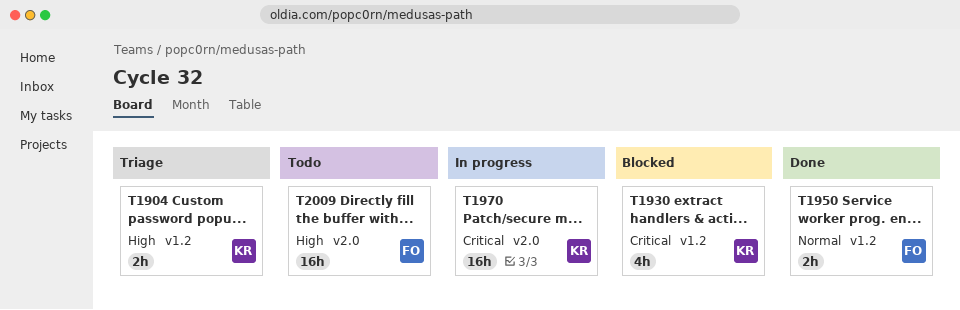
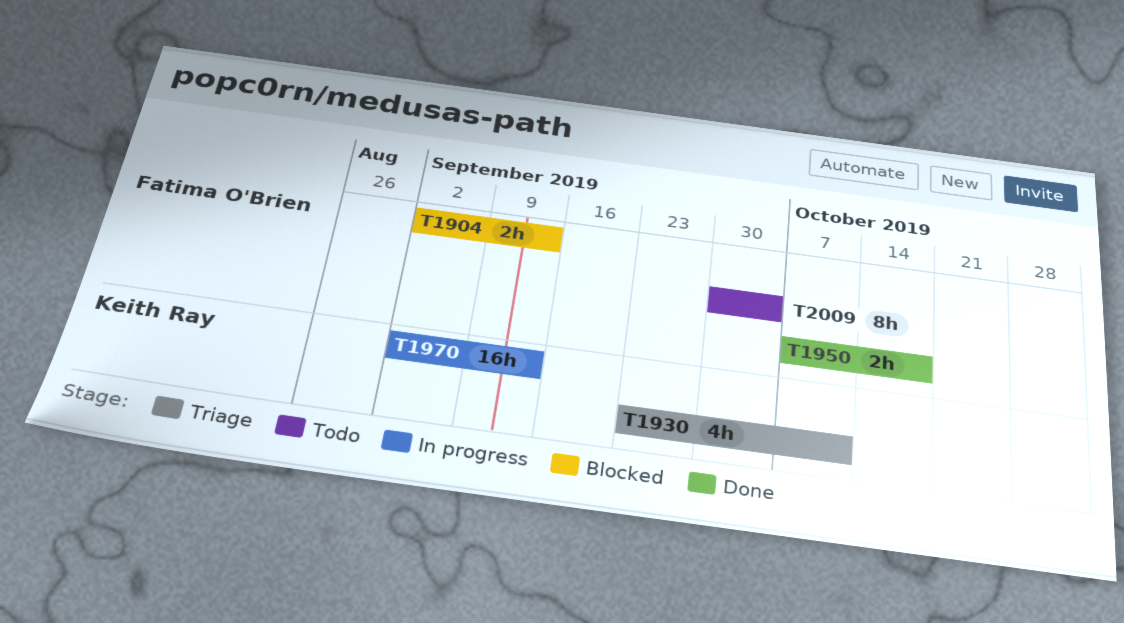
T1904, status: Triage -> Blocked
T1904, owner: Keith Ray -> Fatima O'Brien
T1930, status: Blocked -> Triage
T2009, estimate: 16h -> 8h

